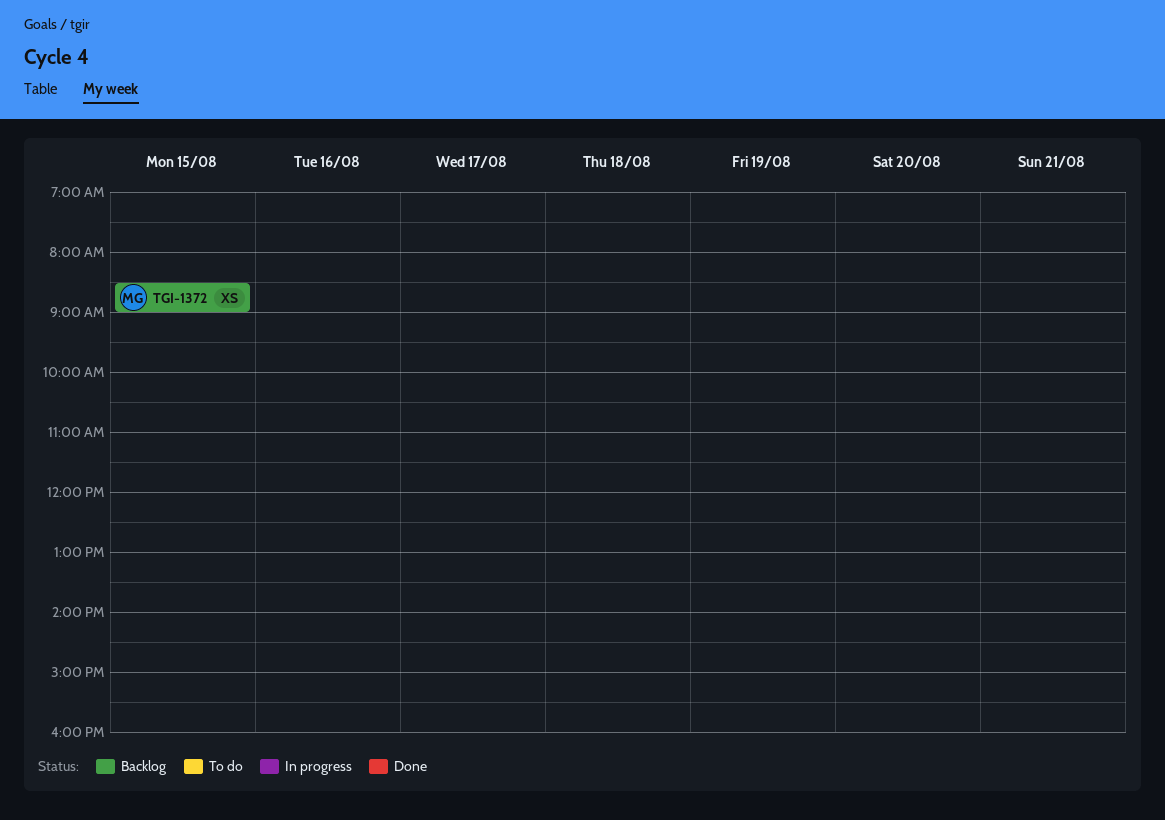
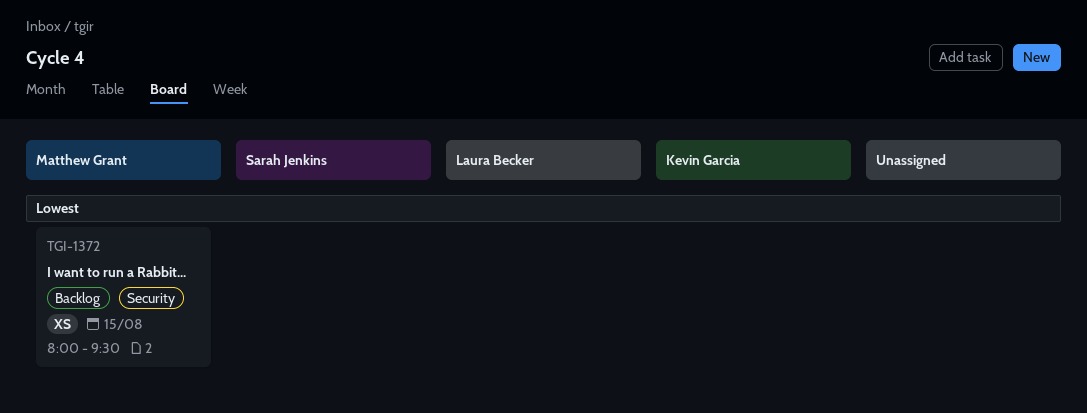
TGI-1372, begins: 08:30 -> 08:00
TGI-1372, ends: 09:00 -> 09:30

